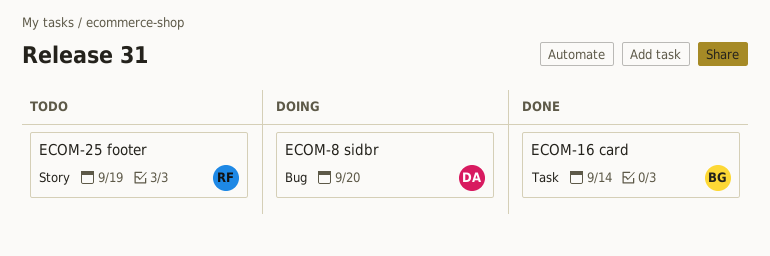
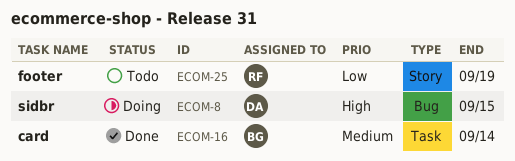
ECOM-8, due: Sep 20 -> Sep 15

